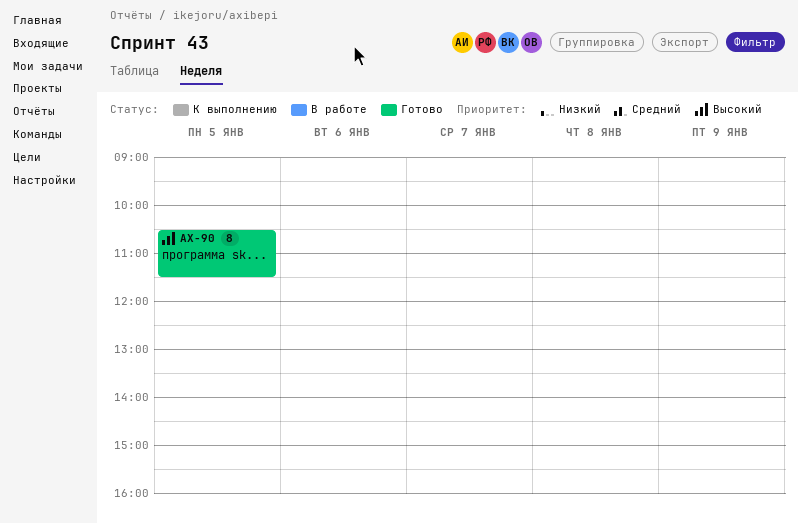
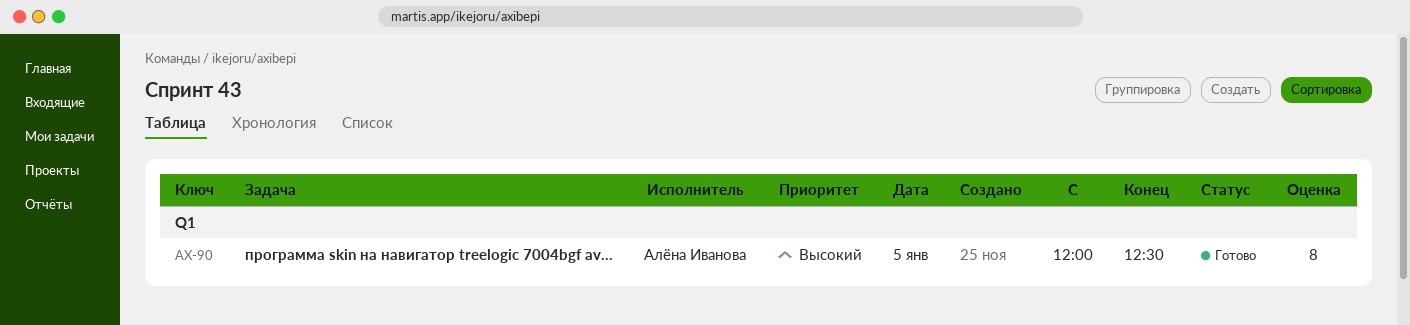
AX-90, begins: 10:30 -> 12:00
AX-90, ends: 11:30 -> 12:30

